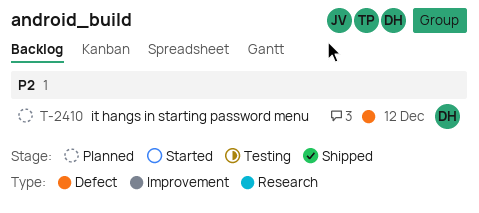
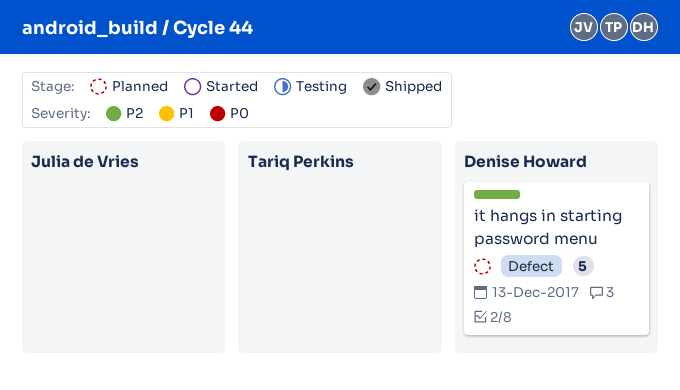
it hangs in starting password menu, due: Dec 12 -> Dec 13

